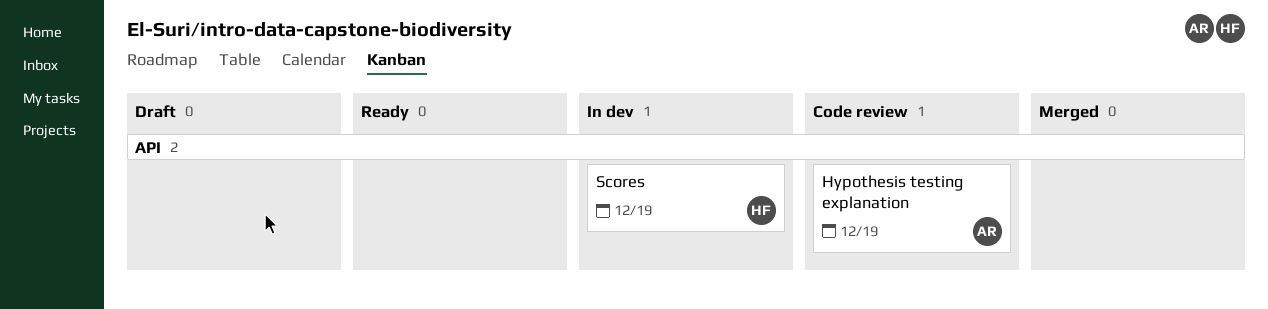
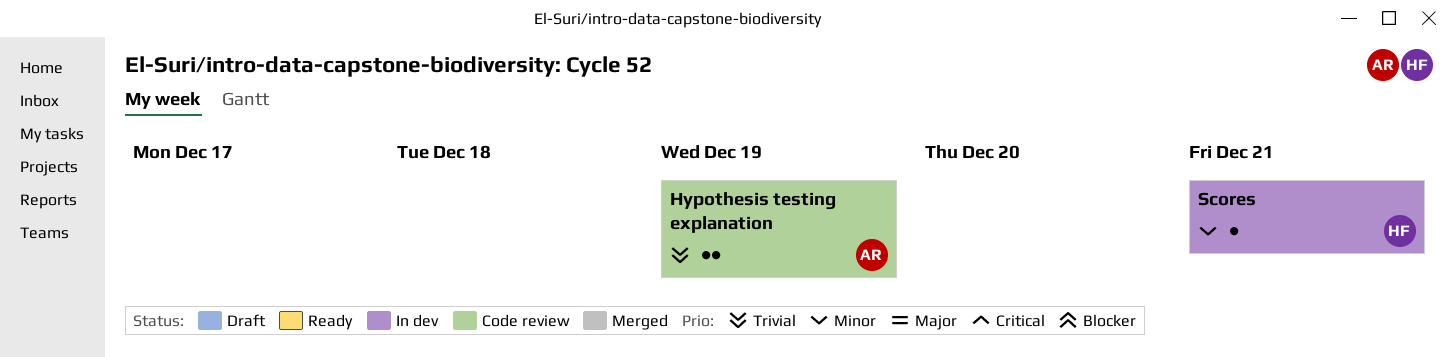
Scores, due: Dec 19 -> Dec 21

